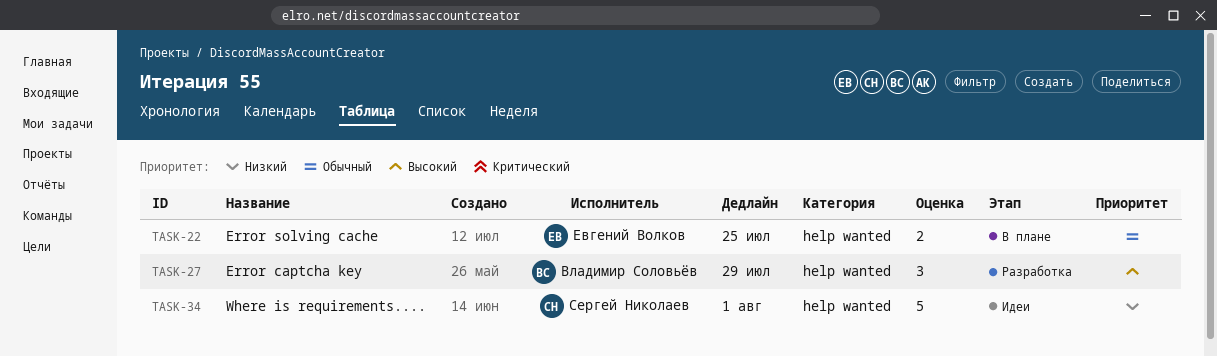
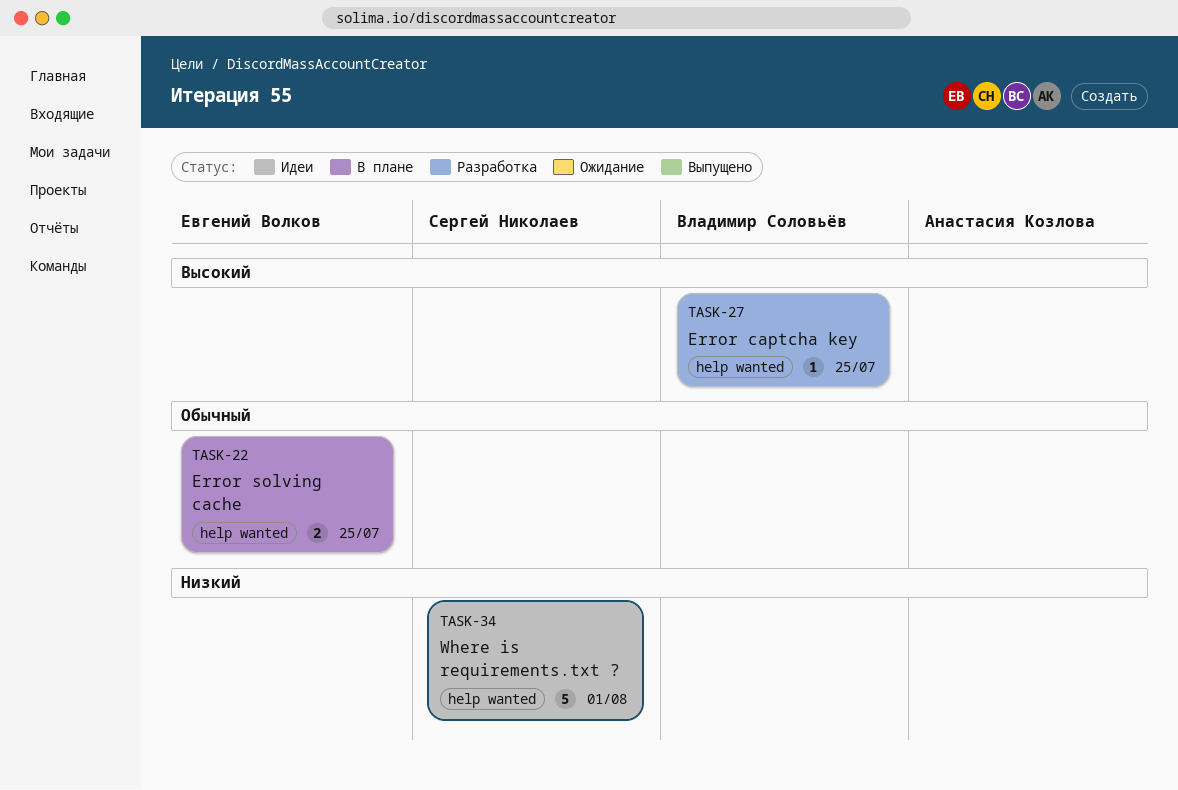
TASK-27, estimate: 3 -> 1
TASK-27, due: Jul 29 -> Jul 25

